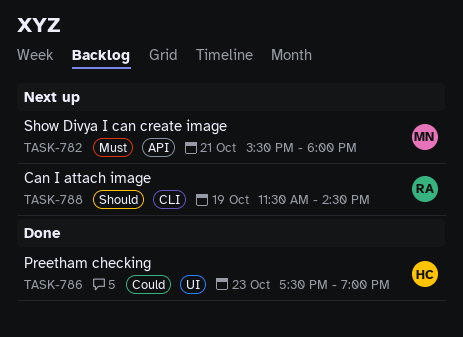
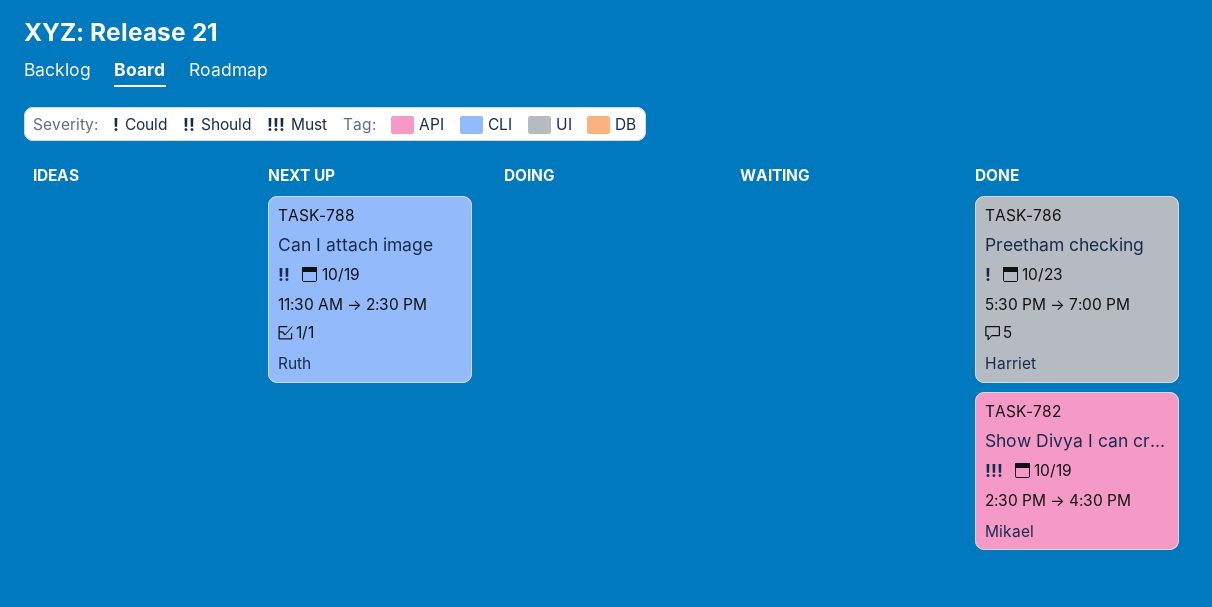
TASK-782, status: Next up -> Done
TASK-782, day: Oct 21 -> Oct 19
TASK-782, begins: 15:30 -> 14:30
TASK-782, ends: 18:00 -> 16:30

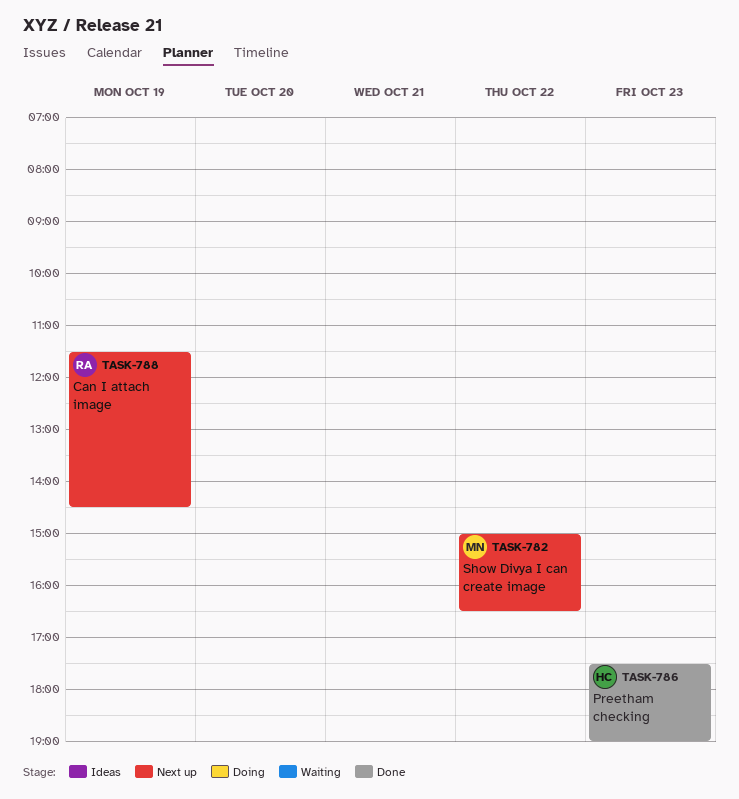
TASK-782, status: Done -> Next up
TASK-782, day: Oct 19 -> Oct 22
TASK-782, begins: 14:30 -> 15:00

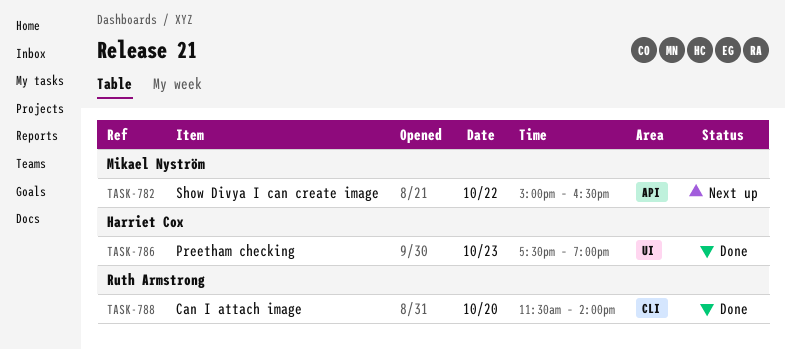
TASK-788, status: Next up -> Done
TASK-788, day: Oct 19 -> Oct 20
TASK-788, ends: 14:30 -> 14:00

